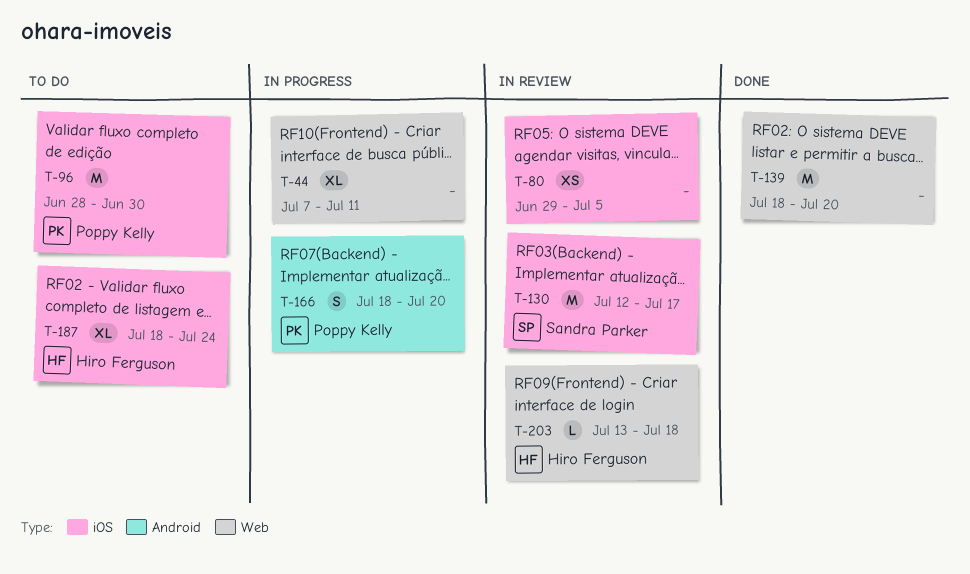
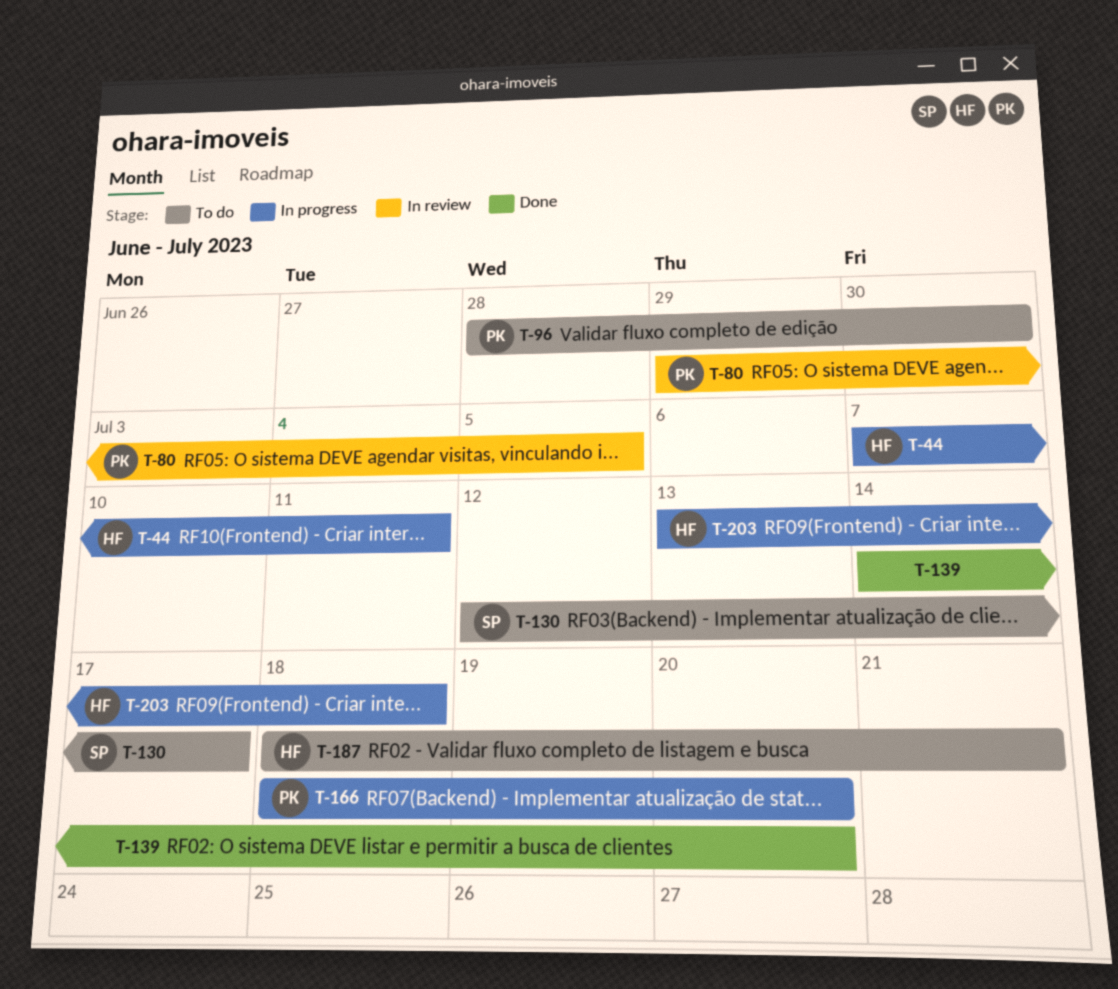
T-44, owner: none -> Hiro Ferguson
T-80, owner: none -> Poppy Kelly
T-130, status: In review -> To do
T-139, start: Jul 18 -> Jul 14
T-187, due: Jul 24 -> Jul 21
T-203, status: In review -> In progress

